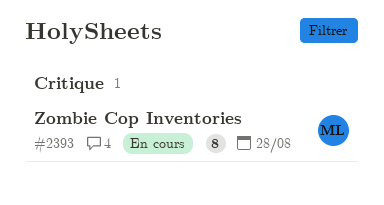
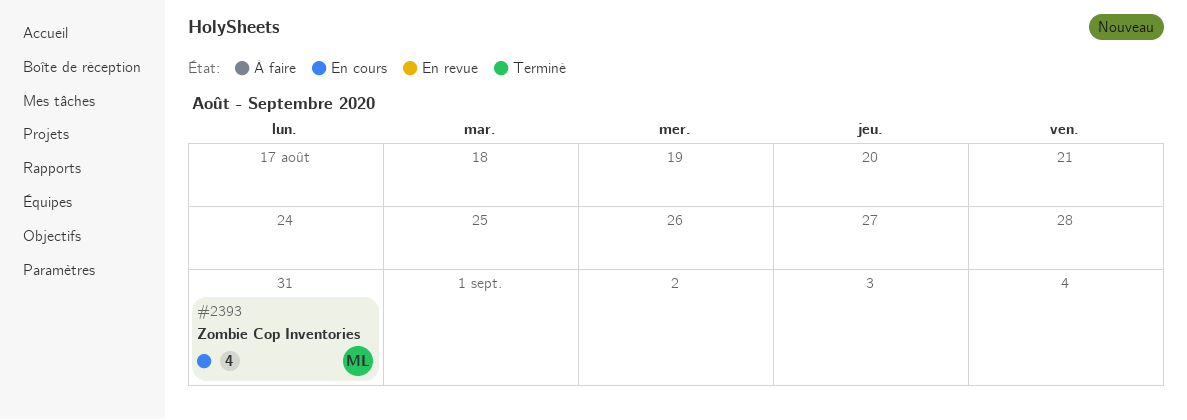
#2393, estimate: 8 -> 4
#2393, due: Aug 28 -> Aug 31

